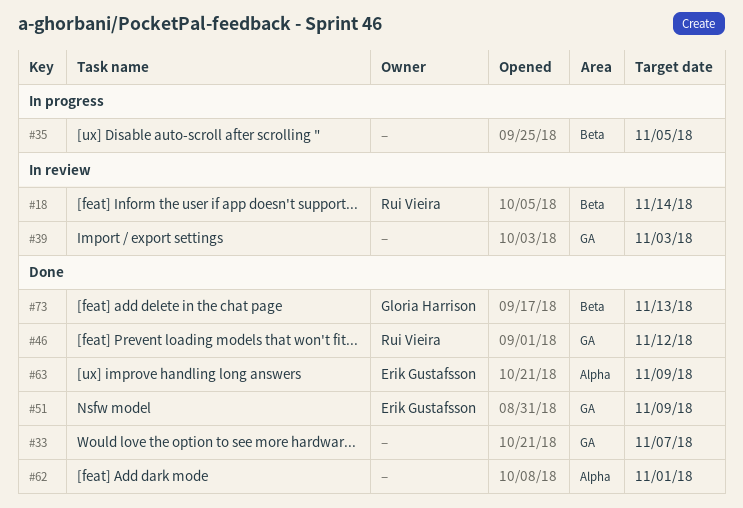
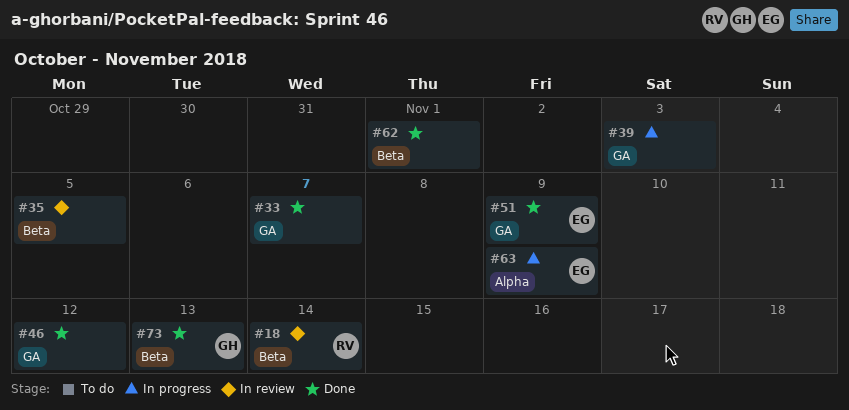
#35, status: In progress -> In review
#39, status: In review -> In progress
#46, owner: Rui Vieira -> none
#62, label: Alpha -> Beta
#63, status: Done -> In progress

